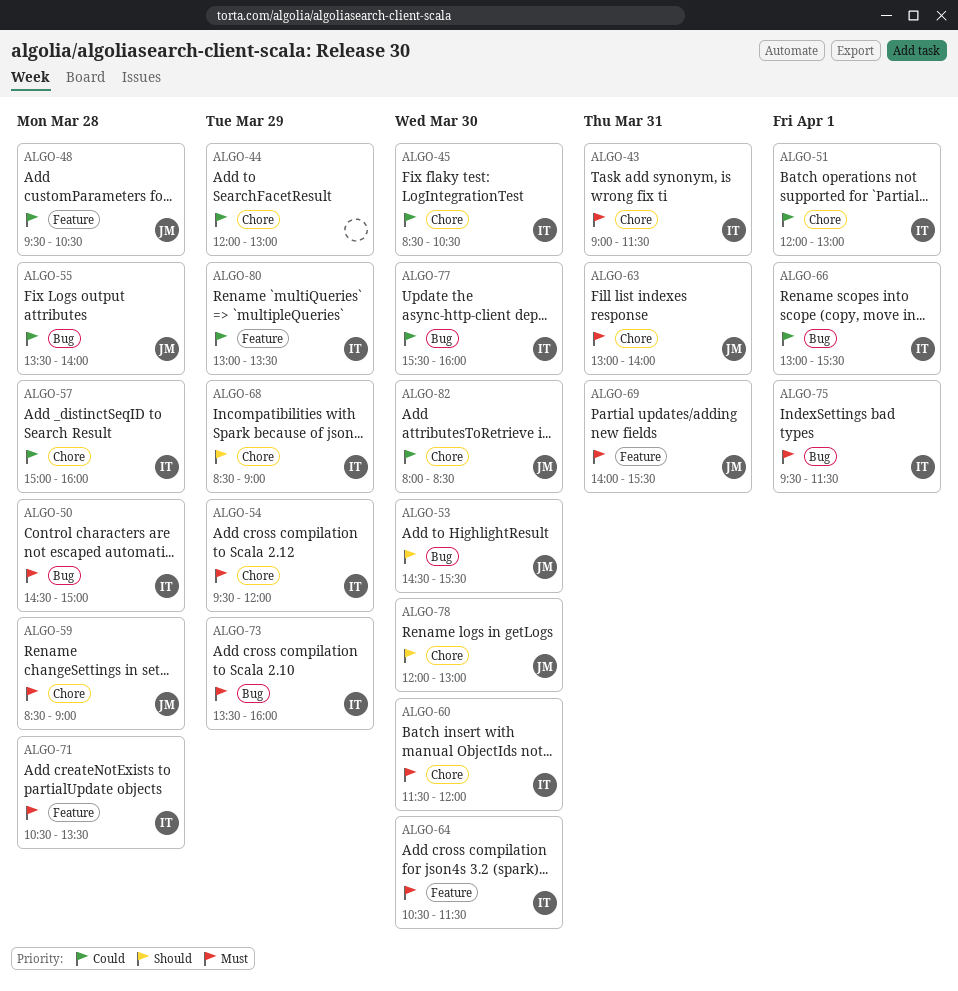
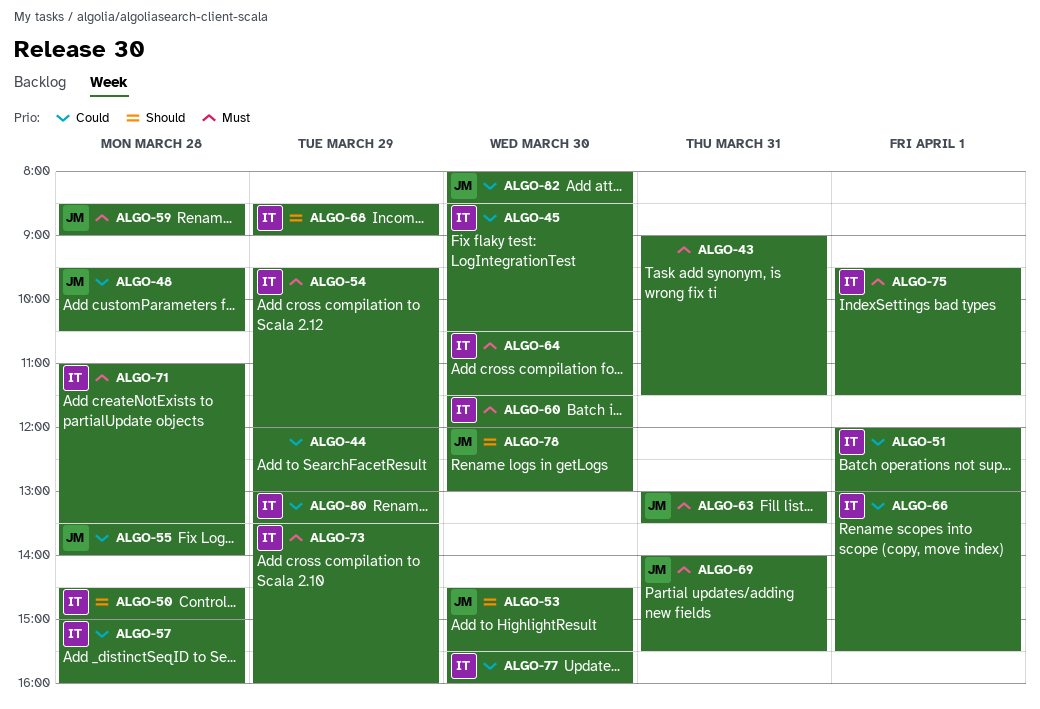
ALGO-43, owner: IT -> none
ALGO-50, priority: Must -> Should
ALGO-63, ends: 14:00 -> 13:30
ALGO-71, begins: 10:30 -> 11:00

